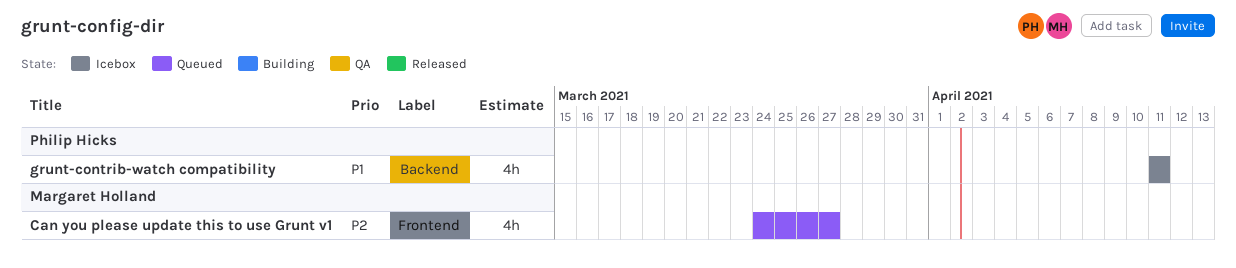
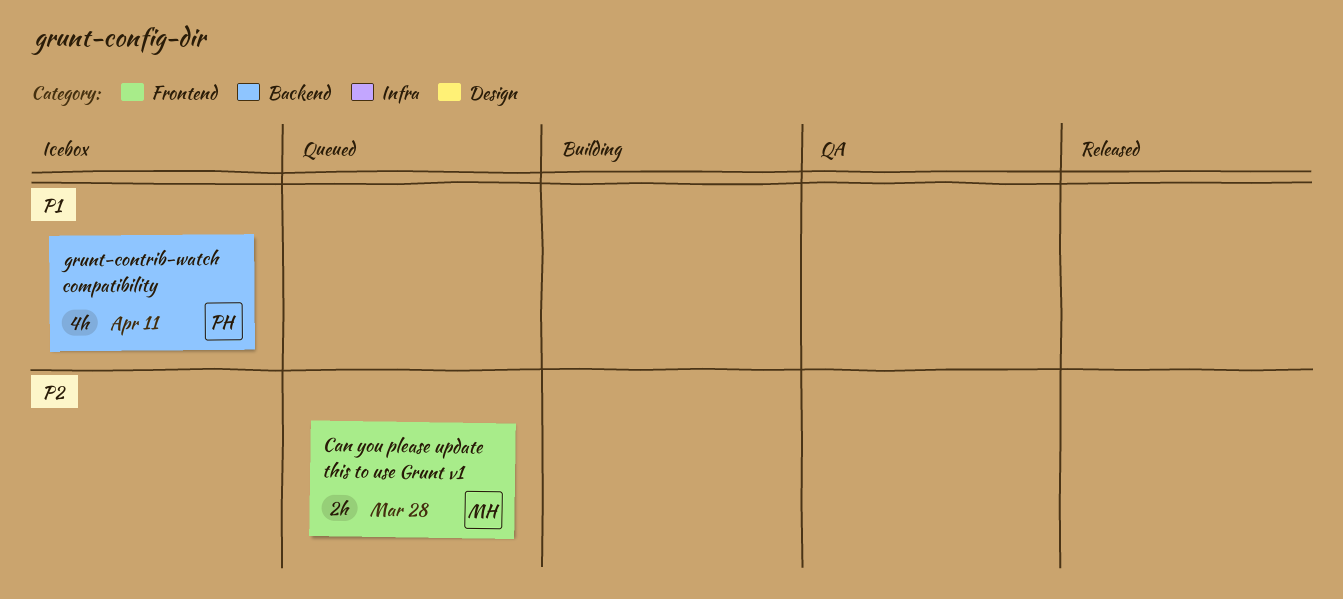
Can you please update this to use Grunt v1, estimate: 4h -> 2h
Can you please update this to use Grunt v1, due: Mar 27 -> Mar 28

